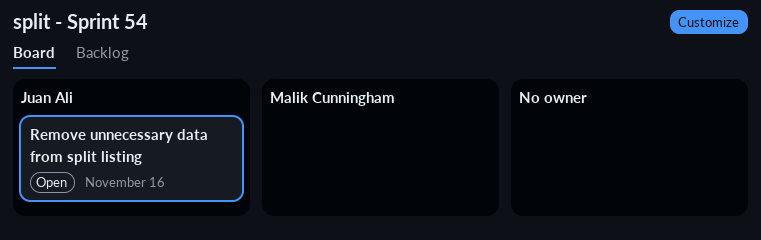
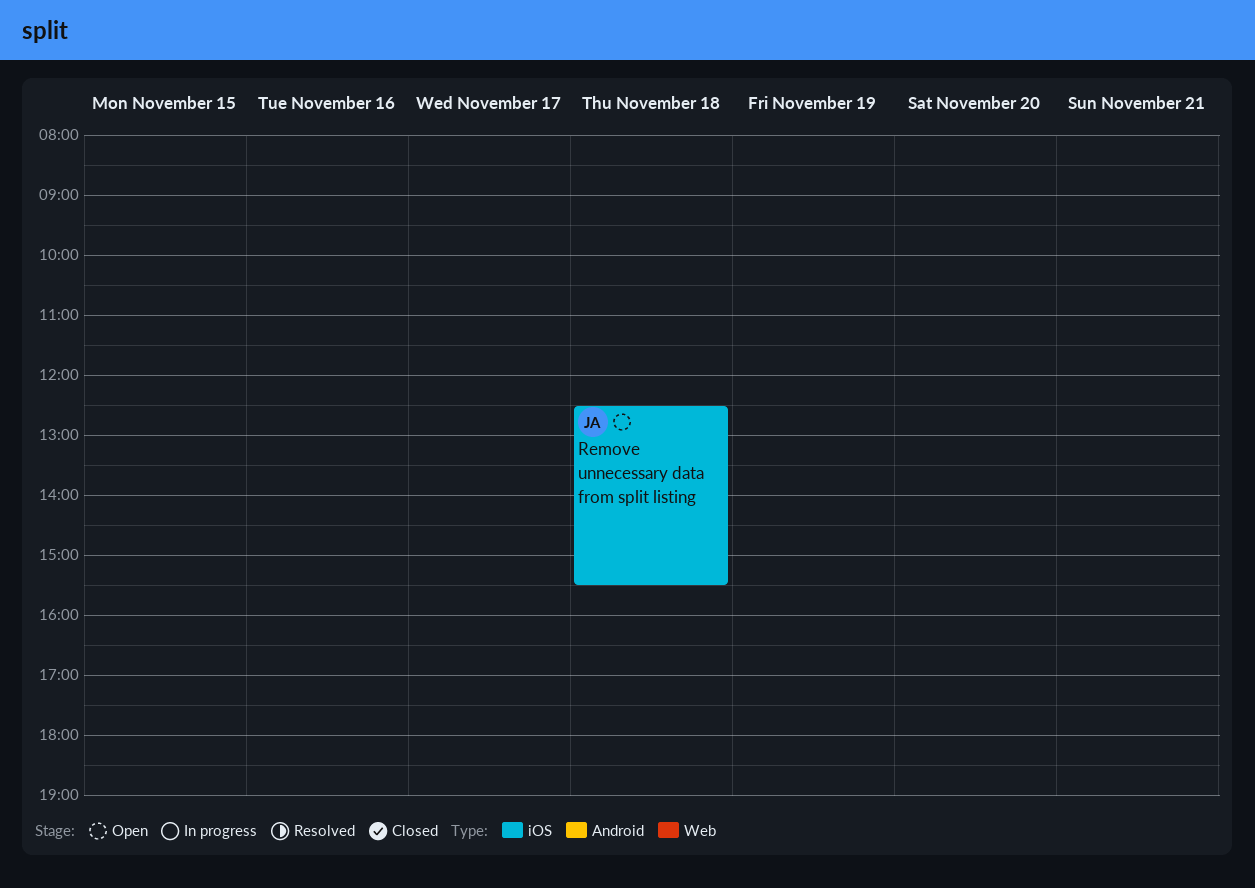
Remove unnecessary data from split listing, day: Nov 16 -> Nov 18

